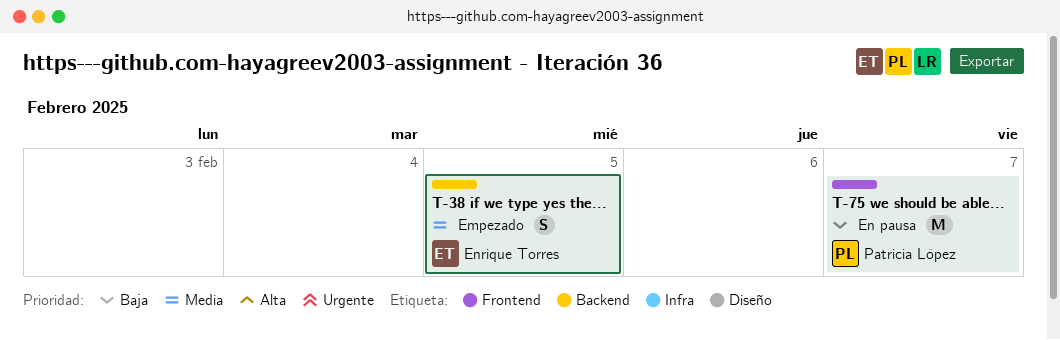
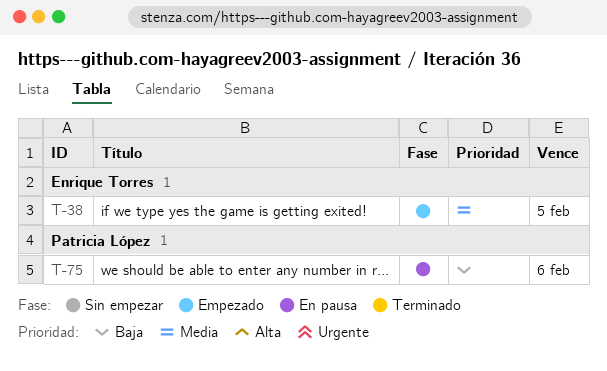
T-75, due: Feb 7 -> Feb 6

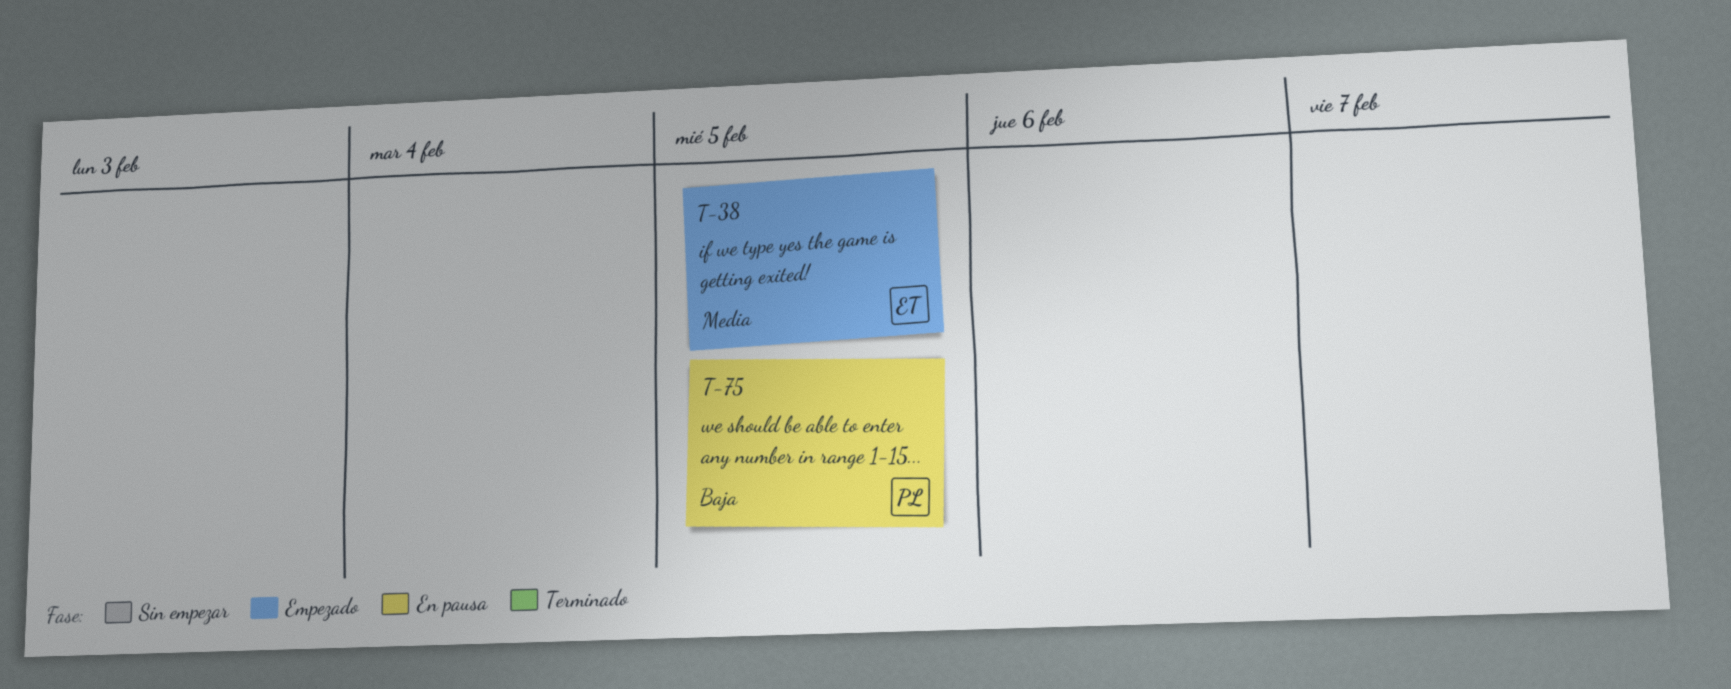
T-75, due: Feb 6 -> Feb 5

